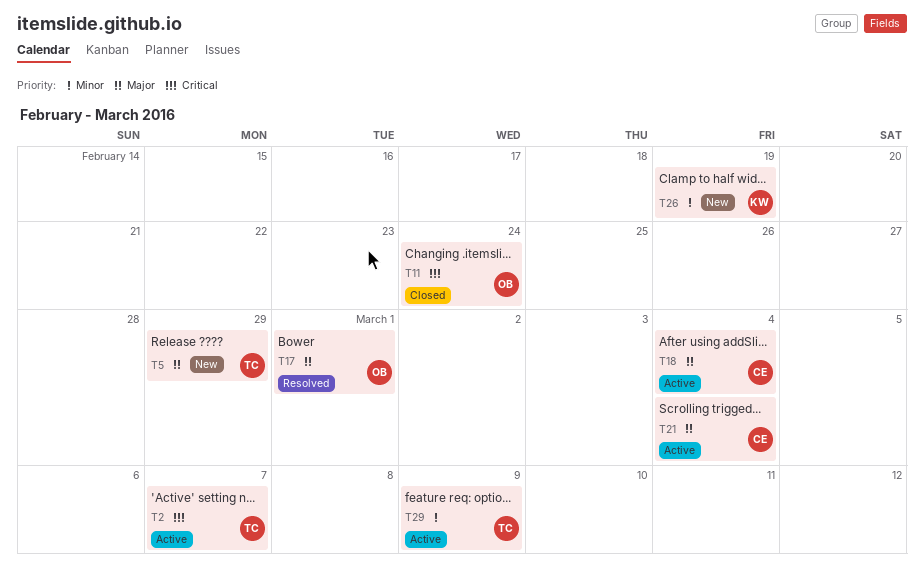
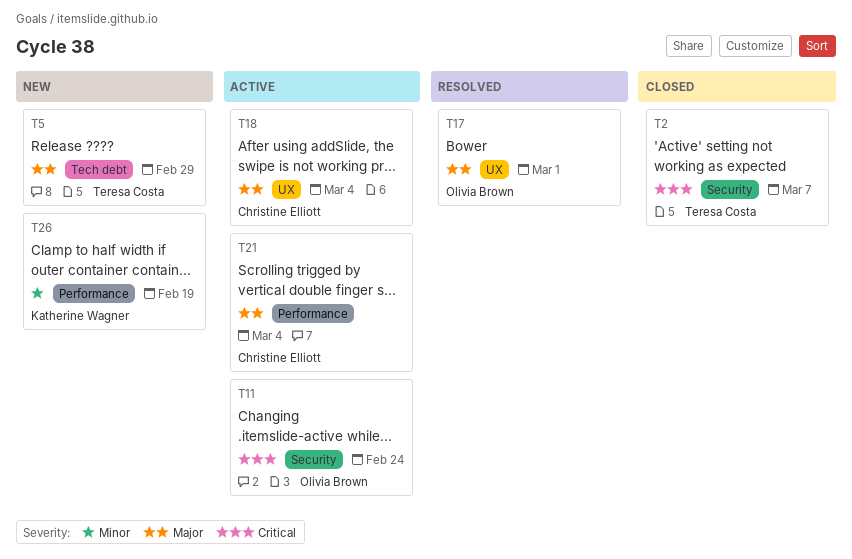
T2, status: Active -> Closed
T11, status: Closed -> Active
T29: present -> none

